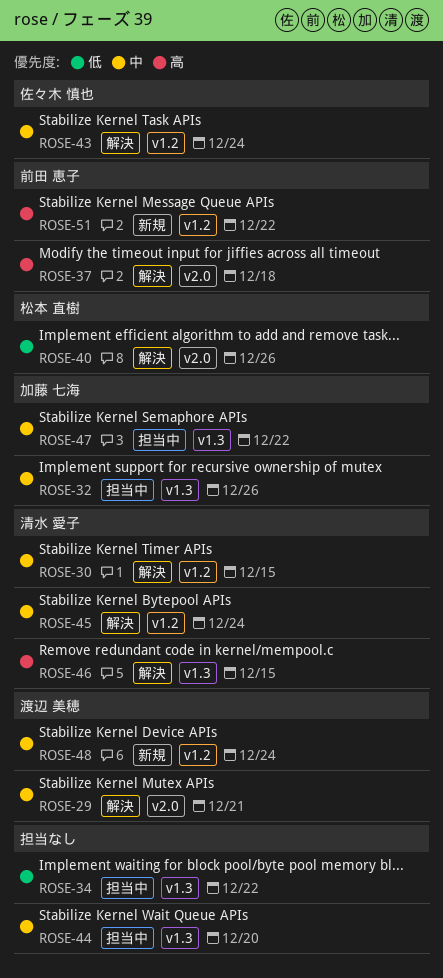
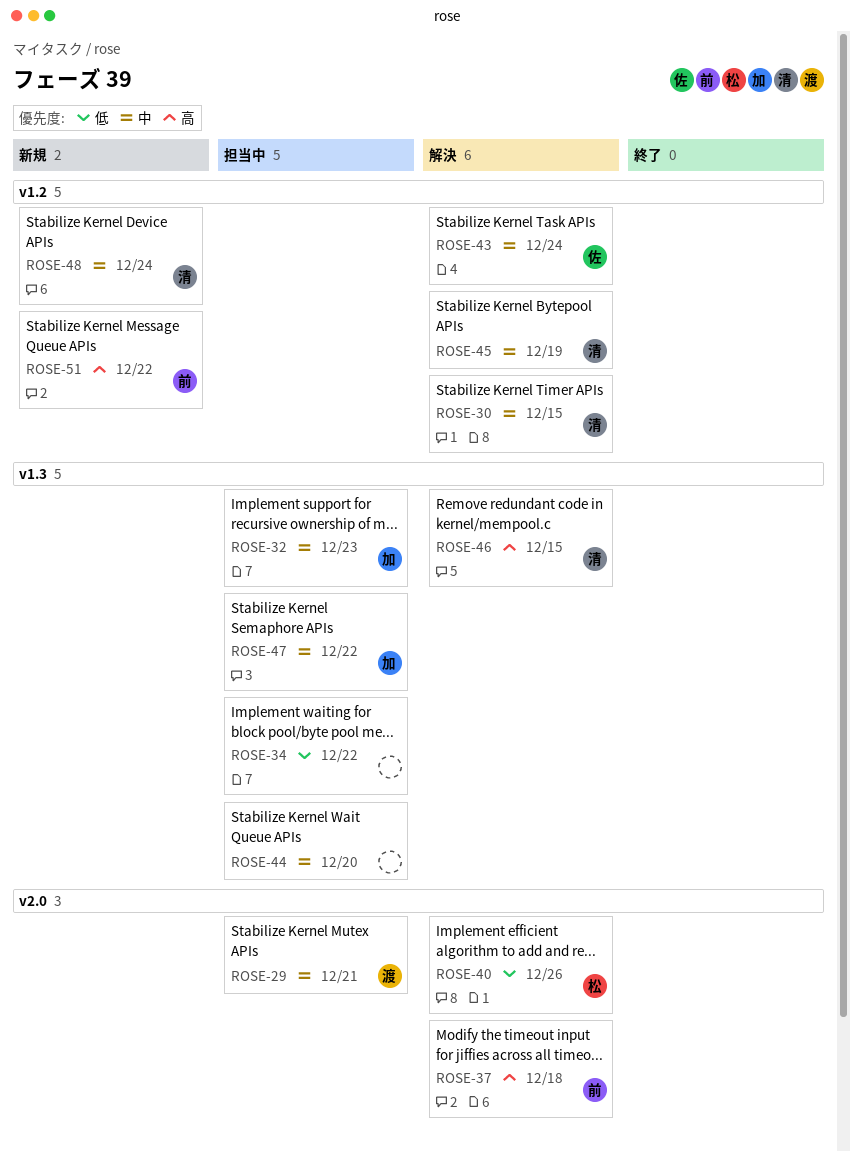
ROSE-29, status: 解決 -> 担当中
ROSE-32, due: Dec 26 -> Dec 23
ROSE-45, due: Dec 24 -> Dec 19
ROSE-48, owner: 渡辺 美穂 -> 清水 愛子

